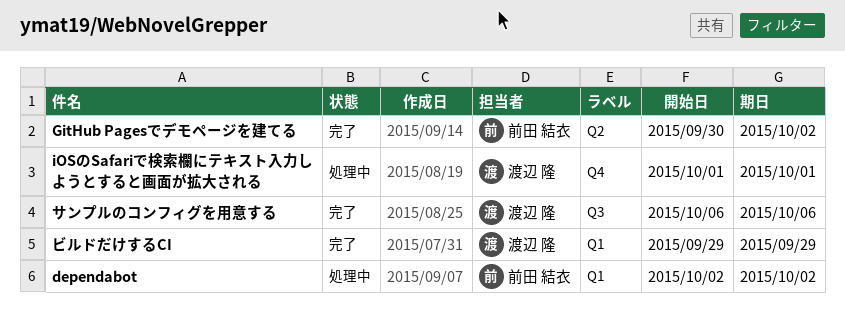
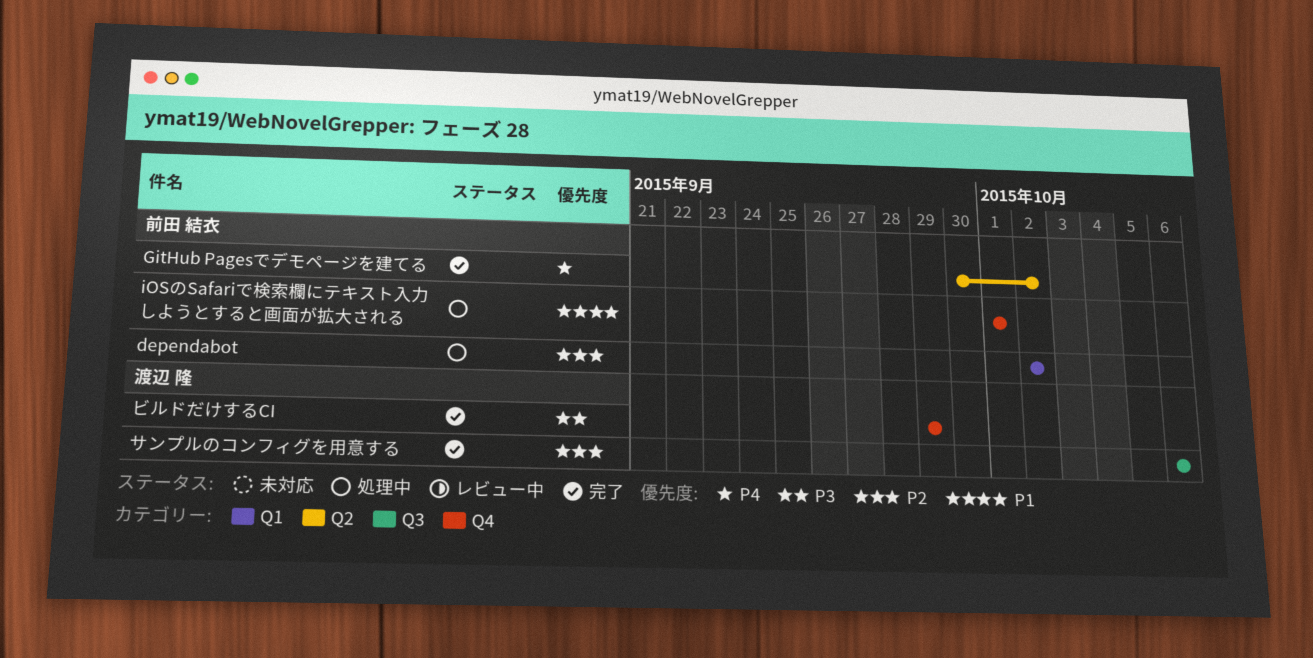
iOSのSafariで検索欄にテキスト入力しようとすると画面が拡大される, owner: 渡辺 隆 -> 前田 結衣
ビルドだけするCI, label: Q1 -> Q4

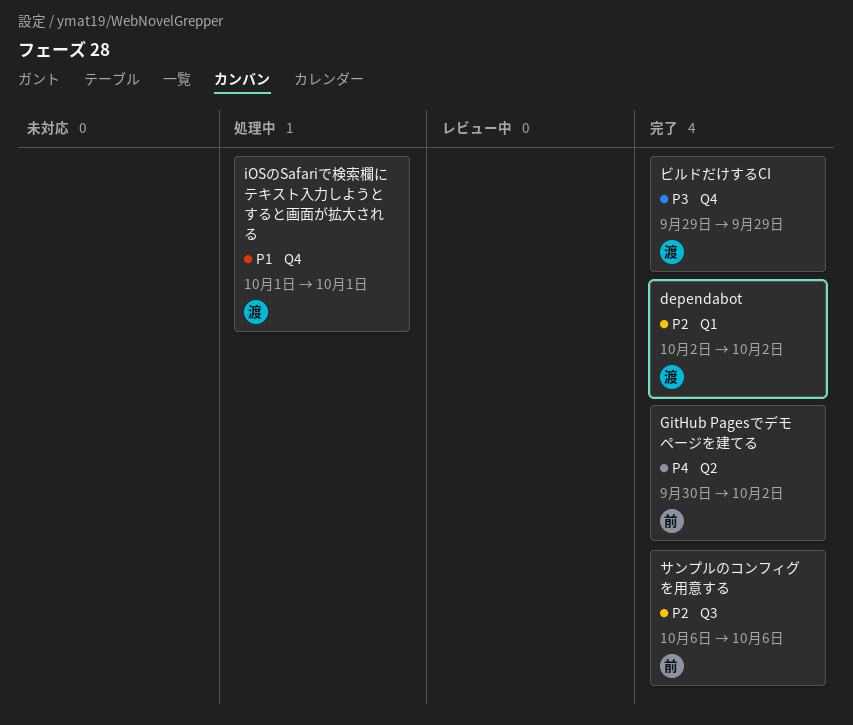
dependabot, status: 処理中 -> 完了
dependabot, owner: 前田 結衣 -> 渡辺 隆
iOSのSafariで検索欄にテキスト入力しようとすると画面が拡大される, owner: 前田 結衣 -> 渡辺 隆
サンプルのコンフィグを用意する, owner: 渡辺 隆 -> 前田 結衣

